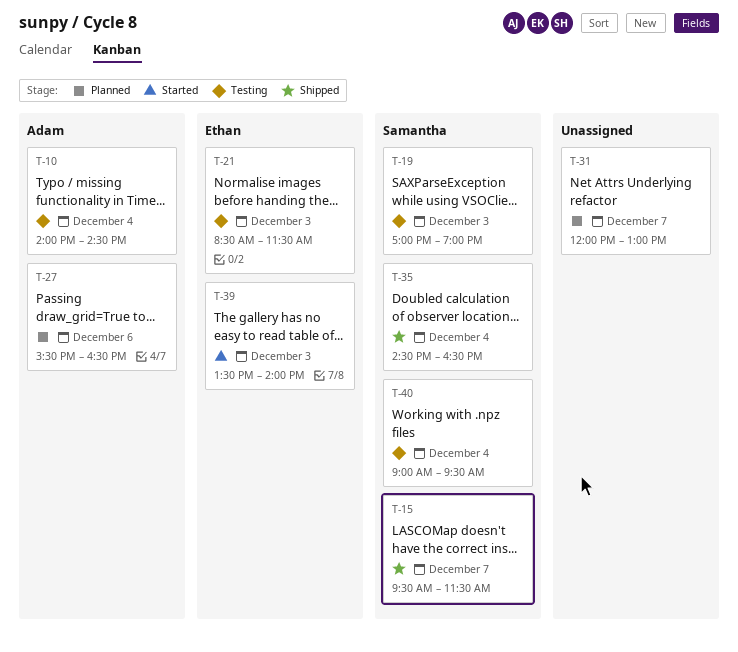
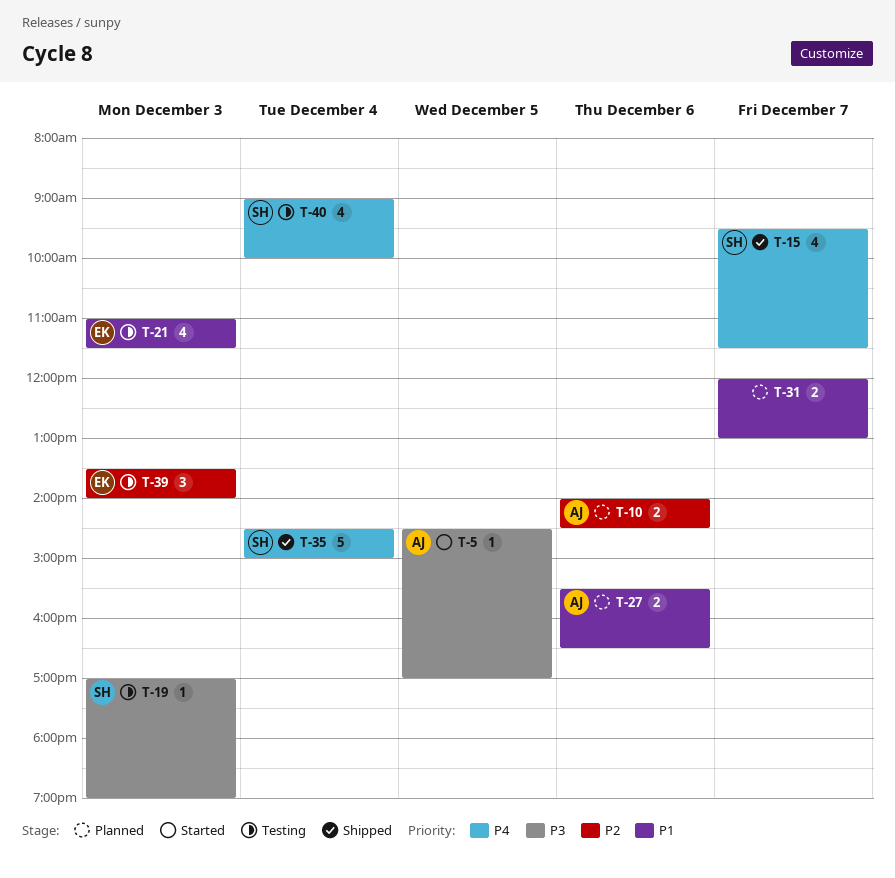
T-5: none -> present
T-10, status: Testing -> Planned
T-10, day: Dec 4 -> Dec 6
T-21, begins: 08:30 -> 11:00
T-35, ends: 16:30 -> 15:00
T-39, status: Started -> Testing
T-40, ends: 09:30 -> 10:00

